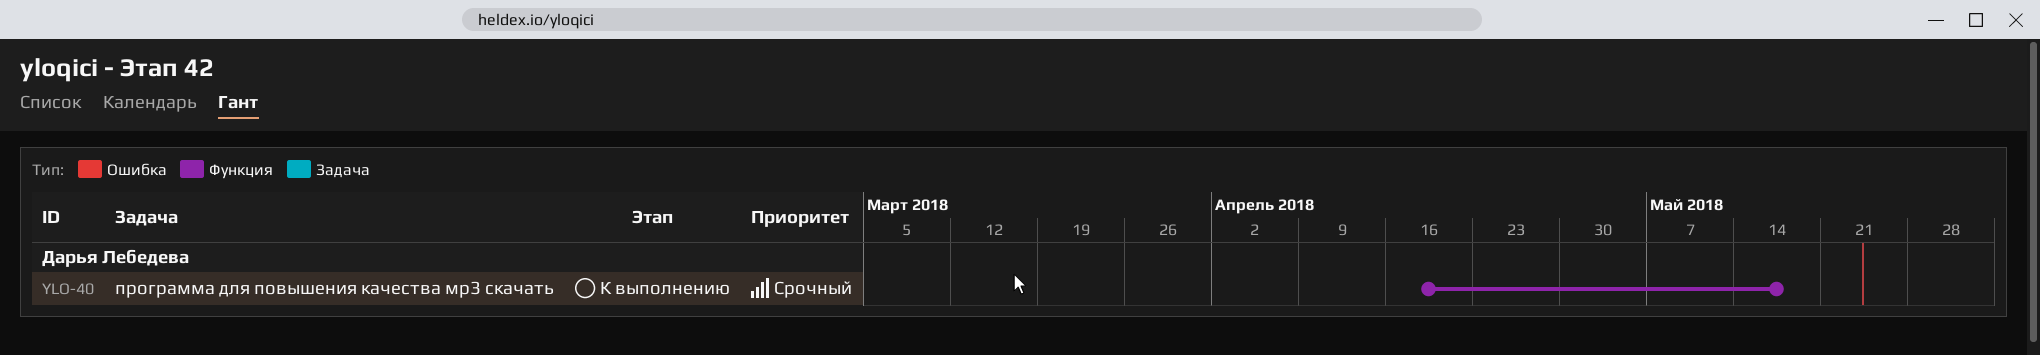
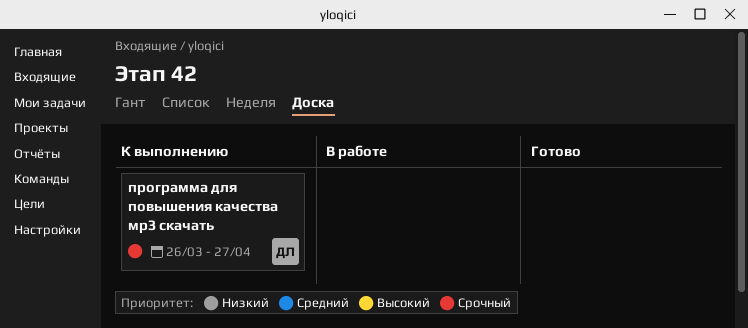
программа для повышения качества мр3 скачать, start: Apr 16 -> Mar 26
программа для повышения качества мр3 скачать, due: May 18 -> Apr 27

